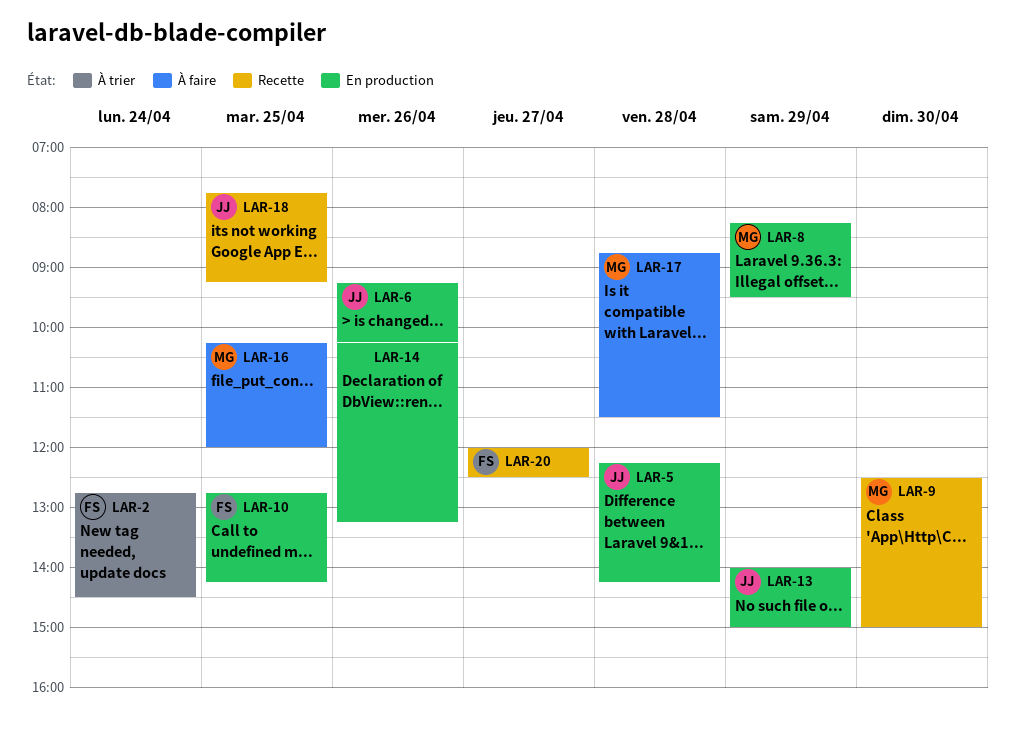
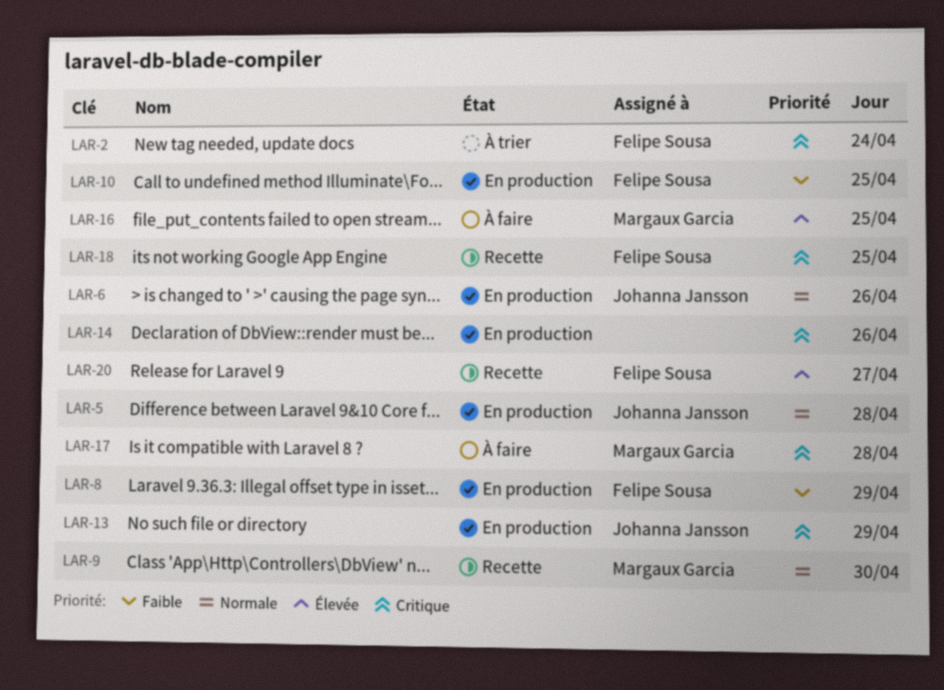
LAR-8, owner: Margaux Garcia -> Felipe Sousa
LAR-18, owner: Johanna Jansson -> Felipe Sousa

